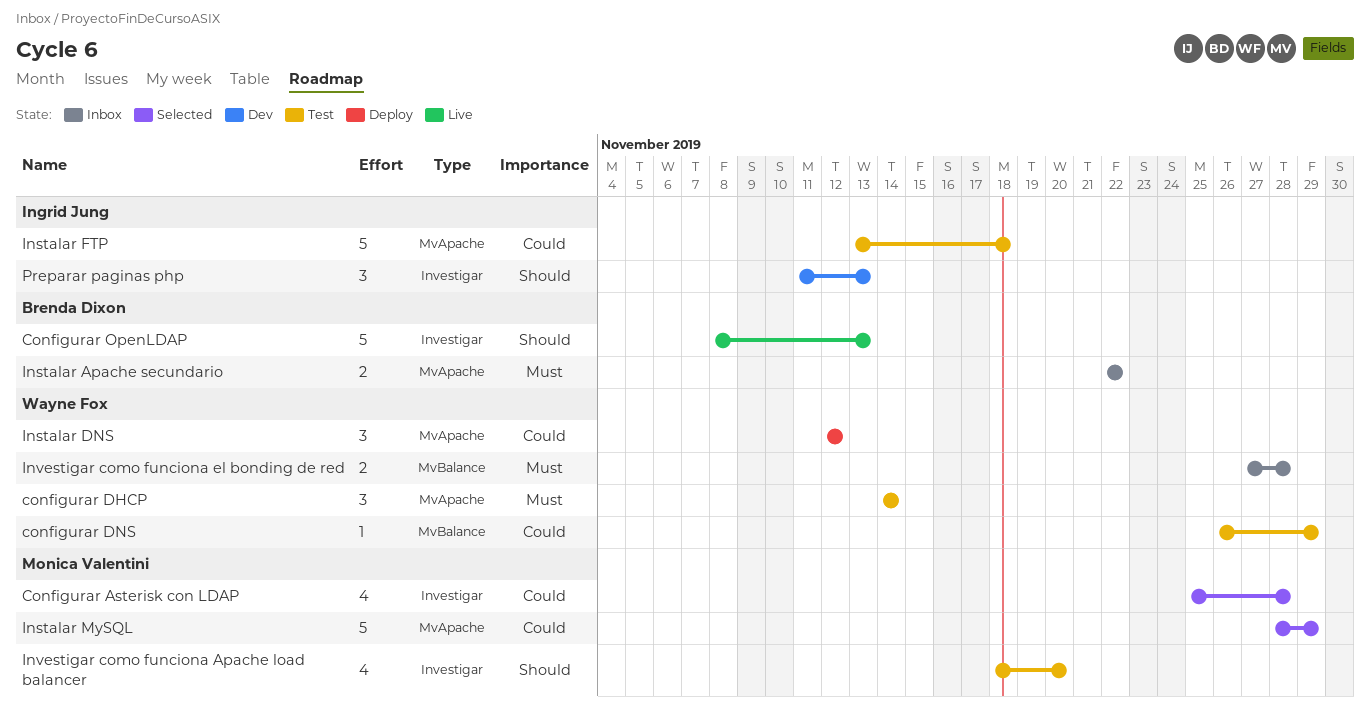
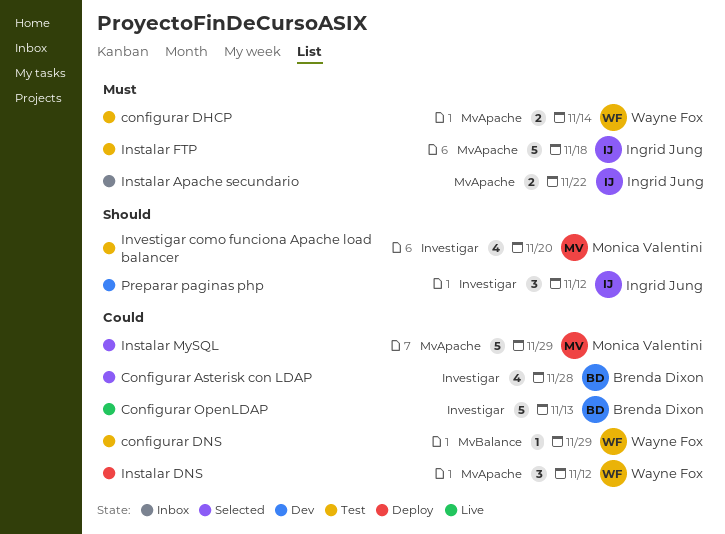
Configurar Asterisk con LDAP, owner: Monica Valentini -> Brenda Dixon
configurar DHCP, estimate: 3 -> 2
Configurar OpenLDAP, priority: Should -> Could
Instalar Apache secundario, owner: Brenda Dixon -> Ingrid Jung
Instalar FTP, priority: Could -> Must
Investigar como funciona el bonding de red: present -> none
Preparar paginas php, due: Nov 13 -> Nov 12

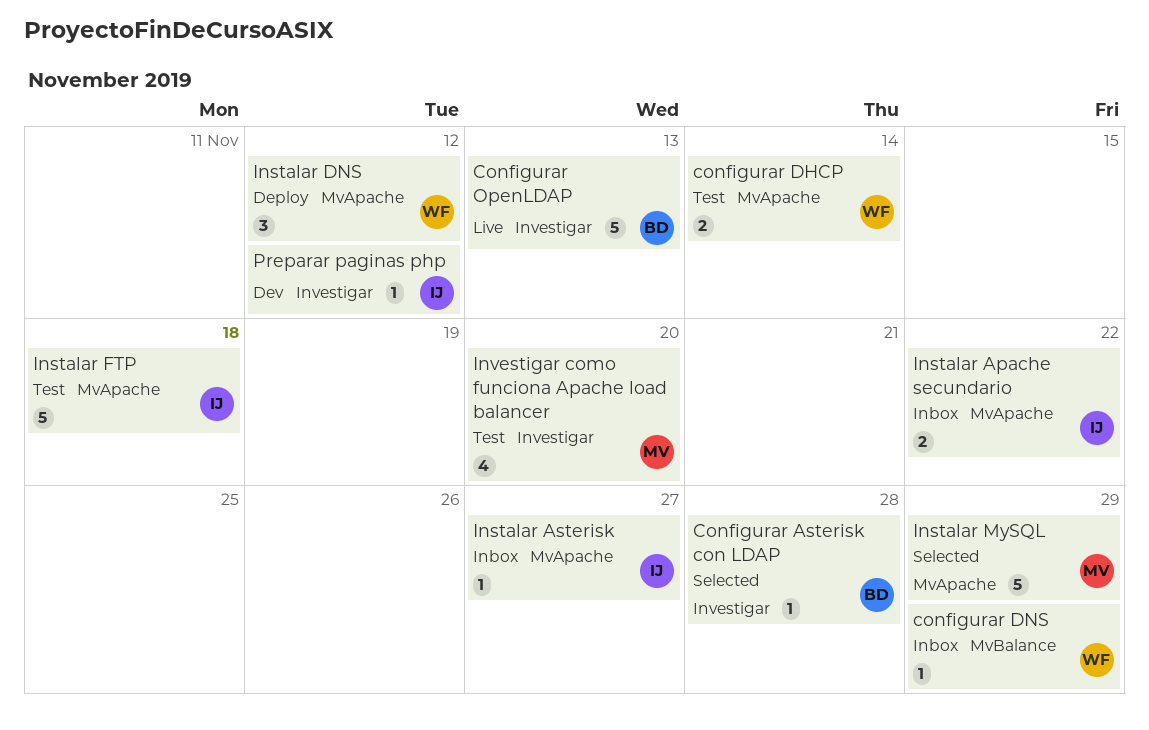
Configurar Asterisk con LDAP, estimate: 4 -> 1
configurar DNS, status: Test -> Inbox
Instalar Asterisk: none -> present
Preparar paginas php, estimate: 3 -> 1

